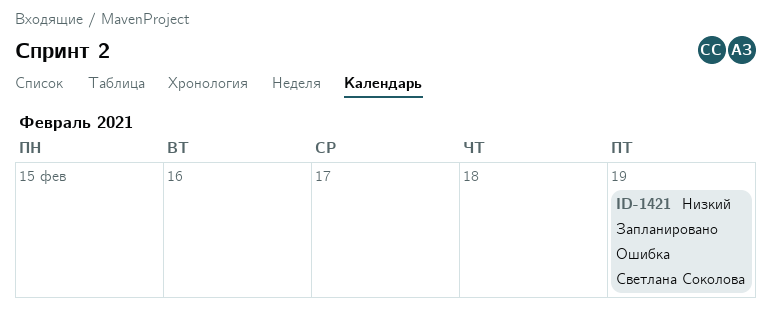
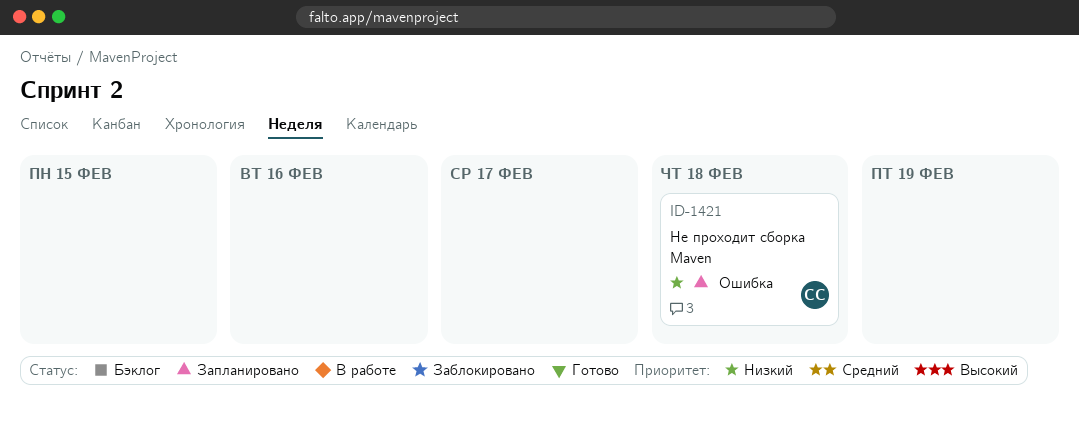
ID-1421, due: Feb 19 -> Feb 18

